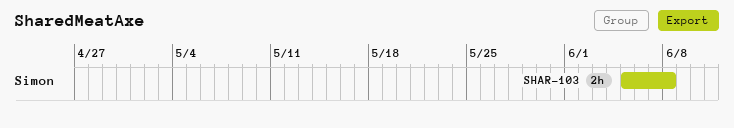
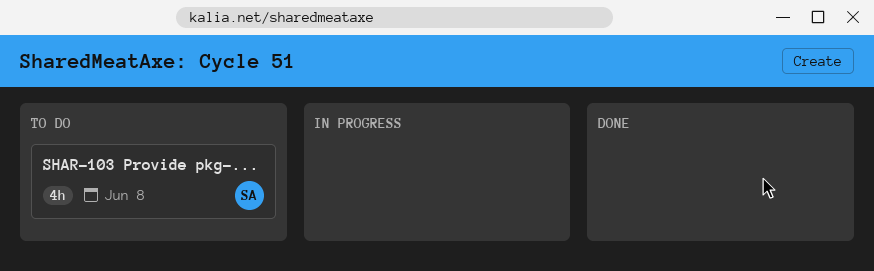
SHAR-103, estimate: 2h -> 4h

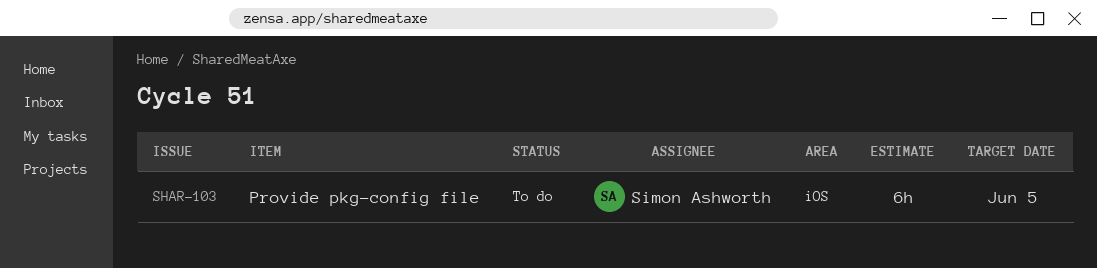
SHAR-103, estimate: 4h -> 6h
SHAR-103, due: Jun 8 -> Jun 5

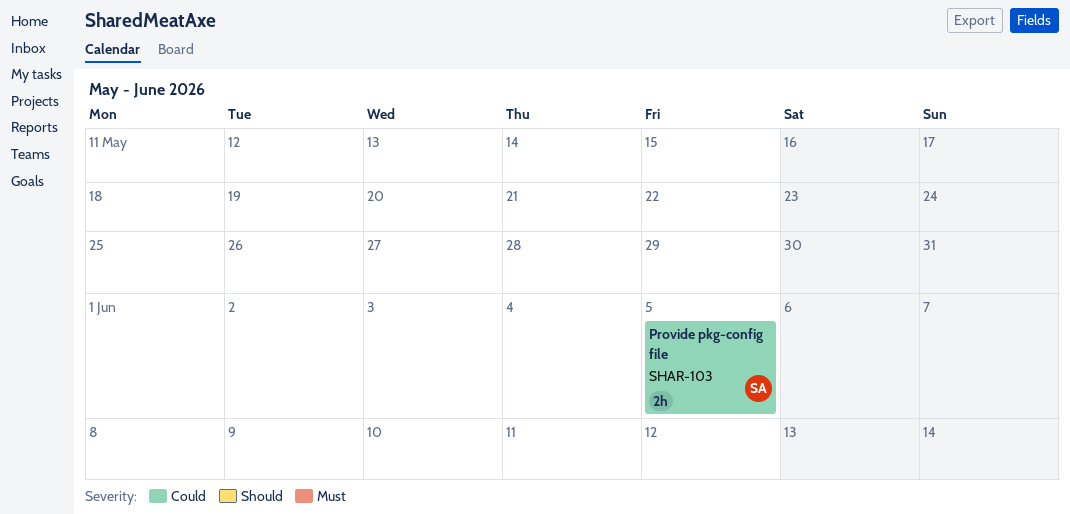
SHAR-103, estimate: 6h -> 2h

